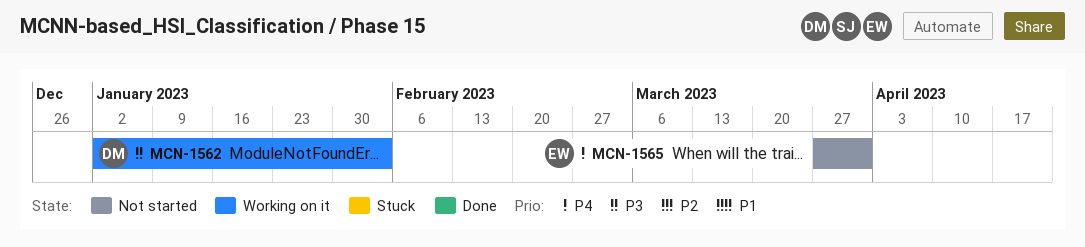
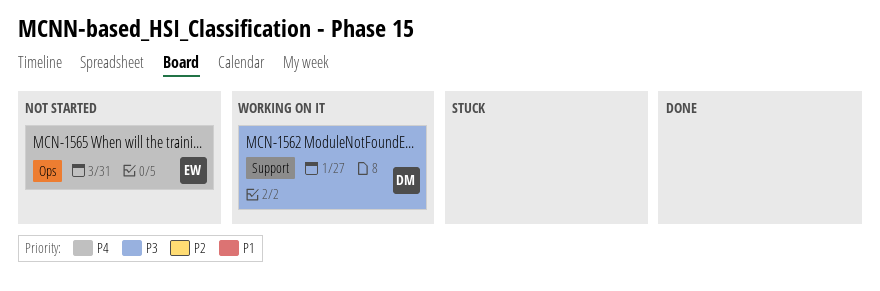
MCN-1562, due: Feb 3 -> Jan 27

